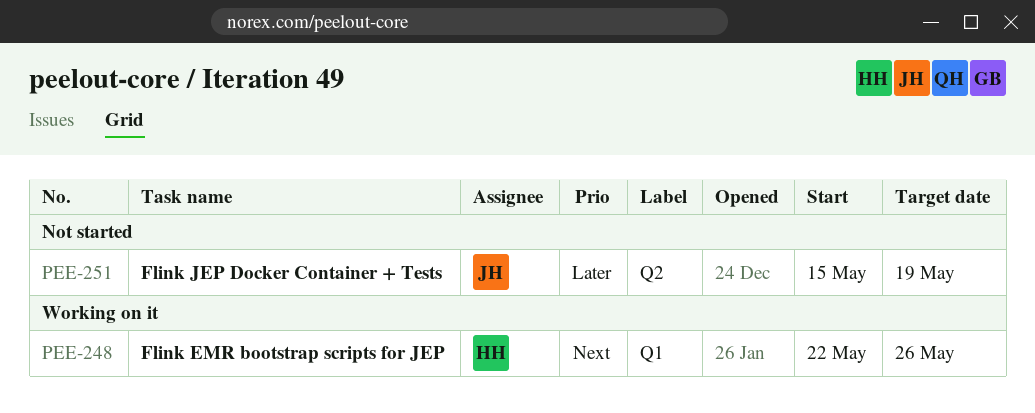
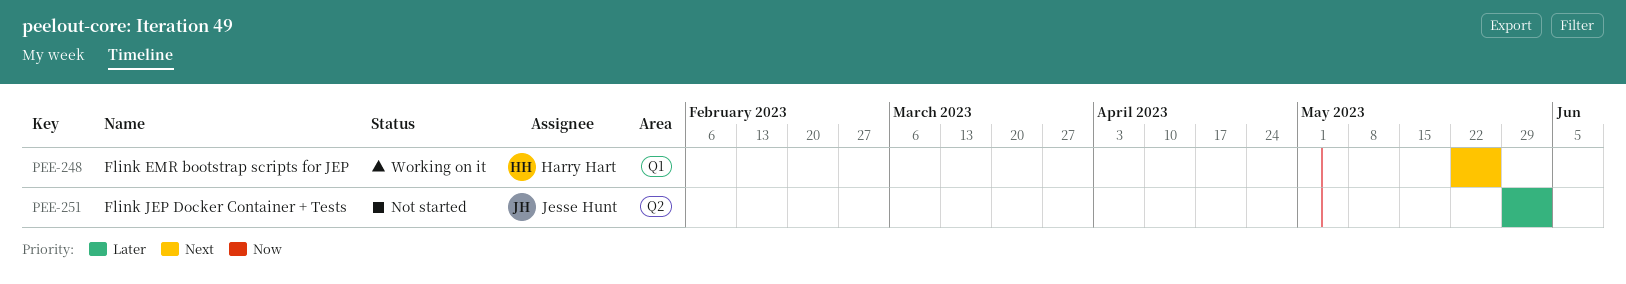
PEE-251, start: May 15 -> May 29
PEE-251, due: May 19 -> Jun 2

